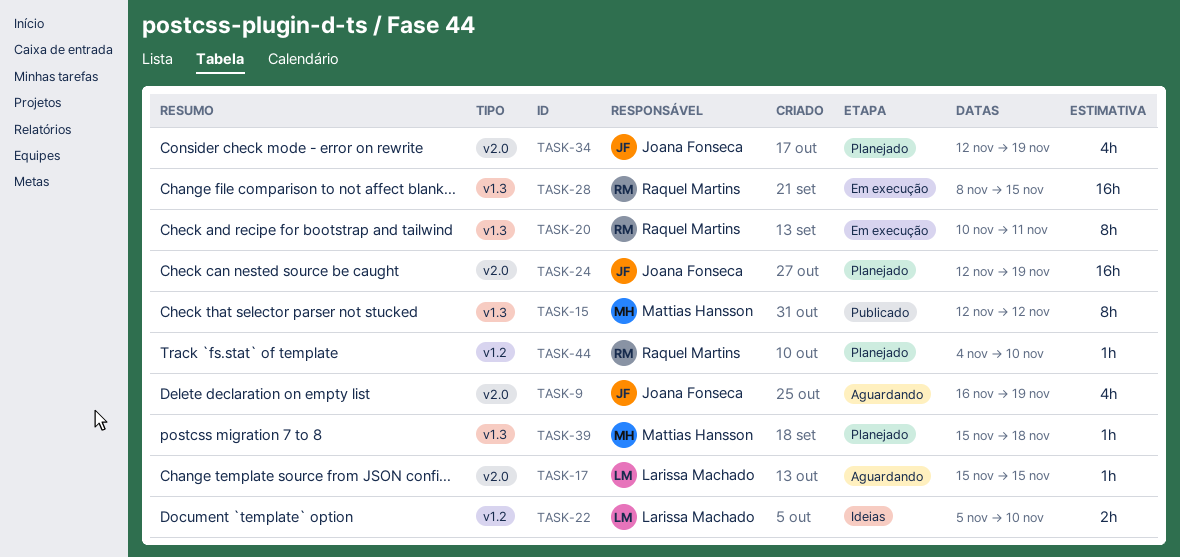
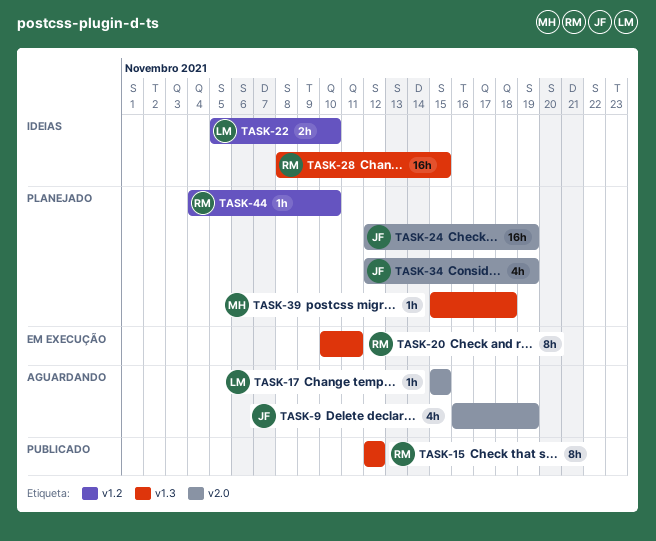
TASK-15, owner: Mattias Hansson -> Raquel Martins
TASK-28, status: Em execução -> Ideias

